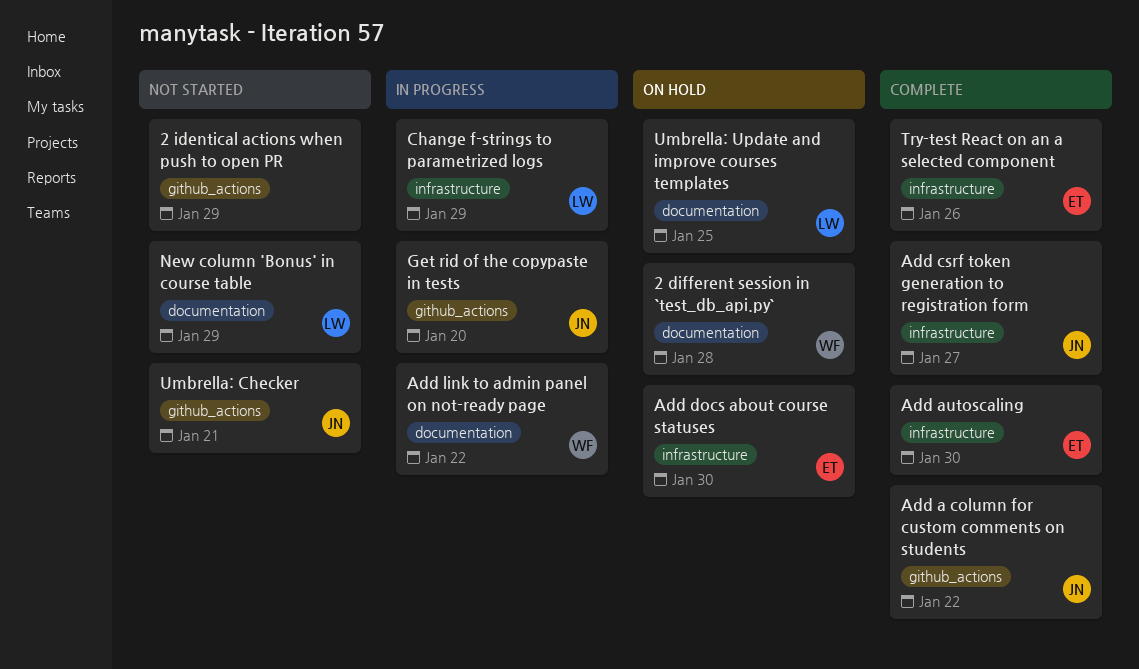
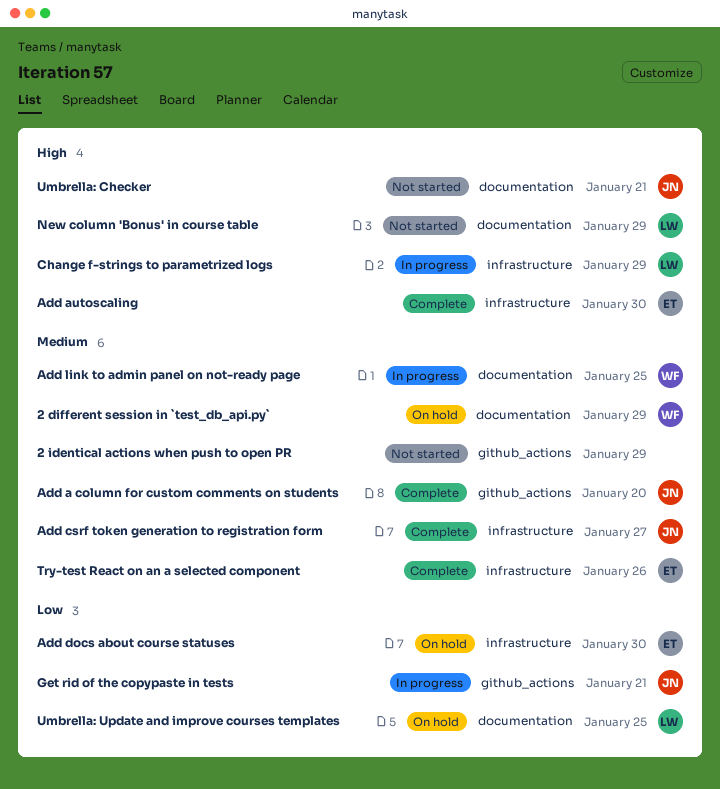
2 different session in `test_db_api.py`, due: Jan 28 -> Jan 29
Add a column for custom comments on students, due: Jan 22 -> Jan 20
Add link to admin panel on not-ready page, due: Jan 22 -> Jan 25
Get rid of the copypaste in tests, due: Jan 20 -> Jan 21
Umbrella: Checker, label: github_actions -> documentation

